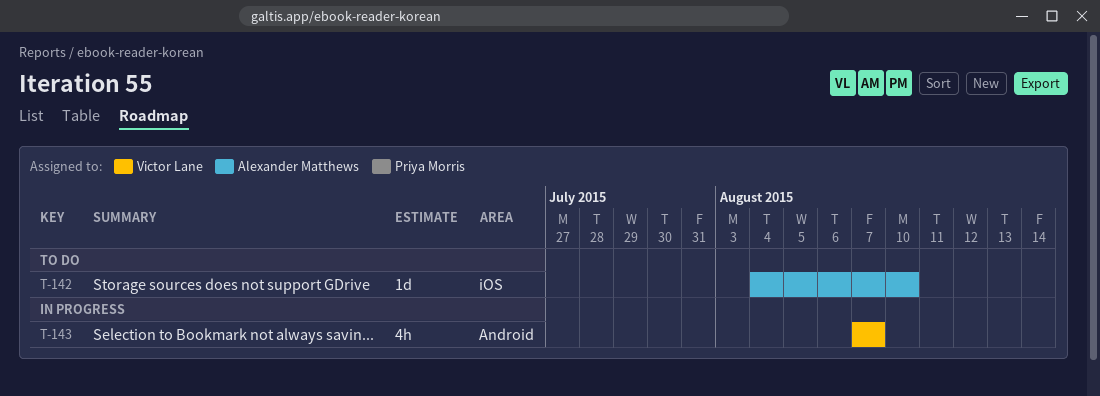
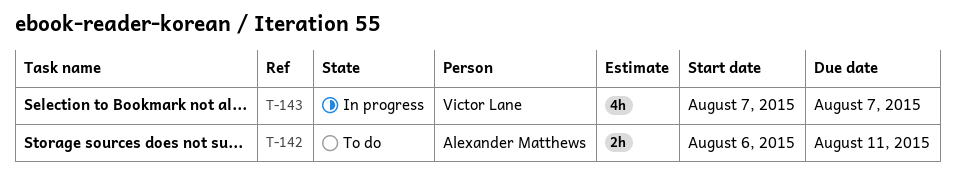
T-142, estimate: 1d -> 2h
T-142, start: Aug 4 -> Aug 6
T-142, due: Aug 10 -> Aug 11

